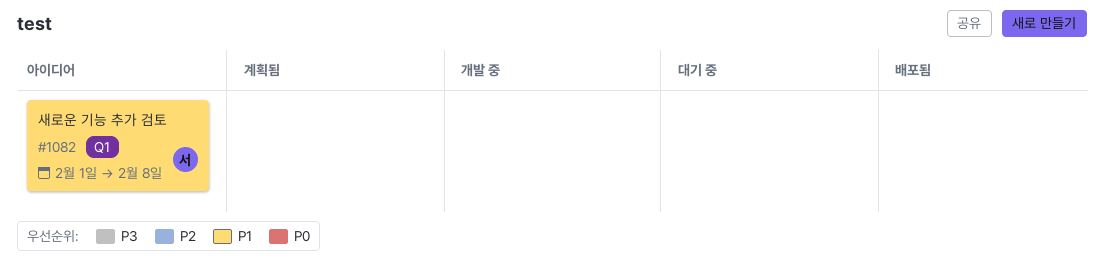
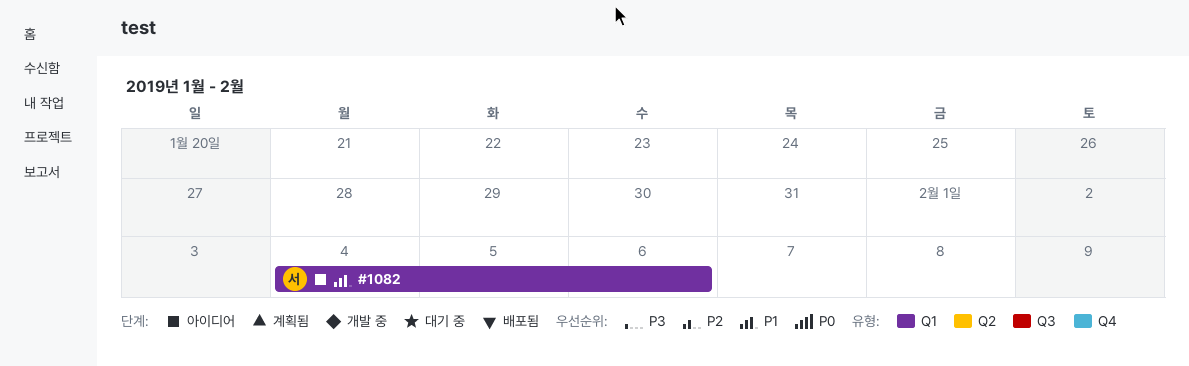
#1082, start: Feb 1 -> Feb 4
#1082, due: Feb 8 -> Feb 6

